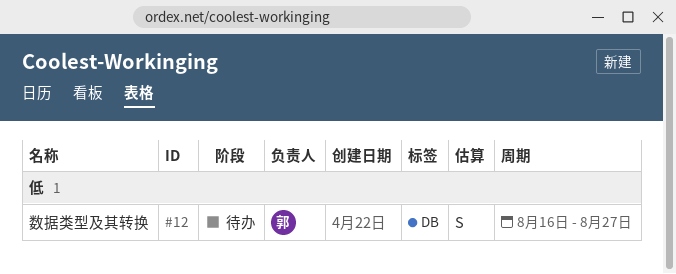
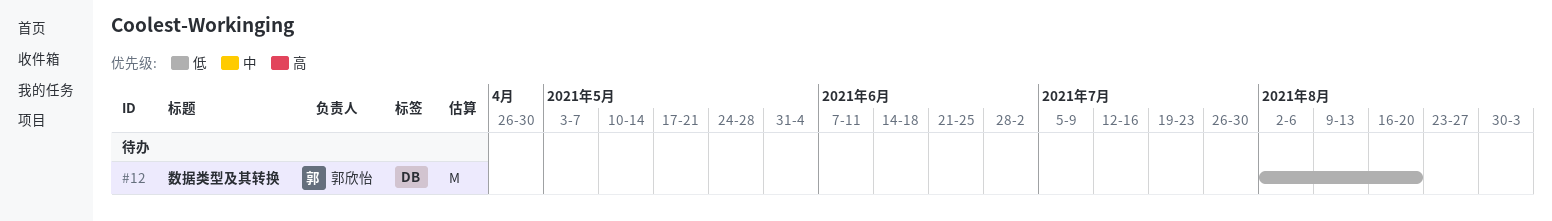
#12, estimate: S -> M
#12, start: Aug 16 -> Aug 2
#12, due: Aug 27 -> Aug 20

